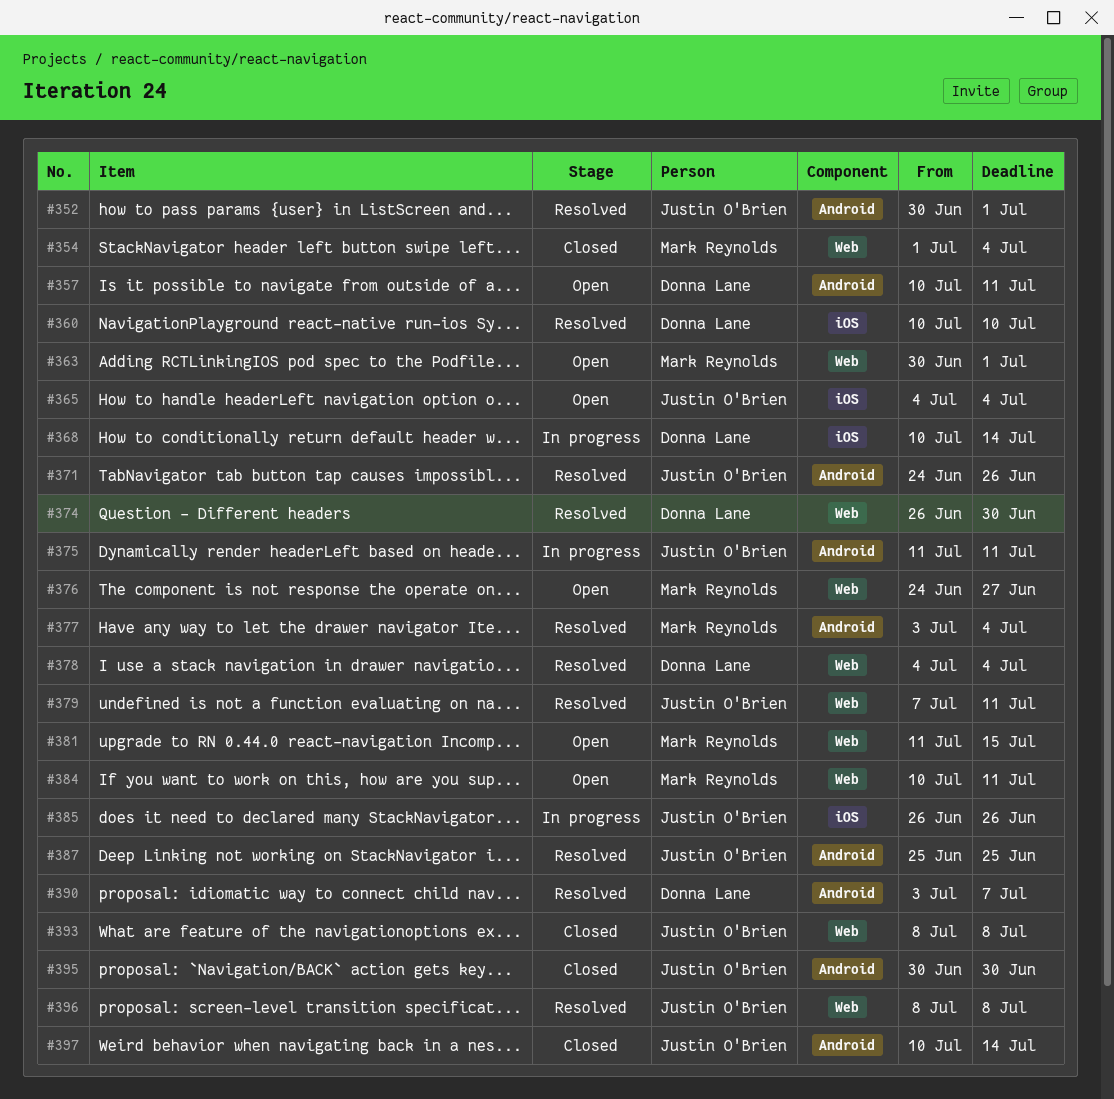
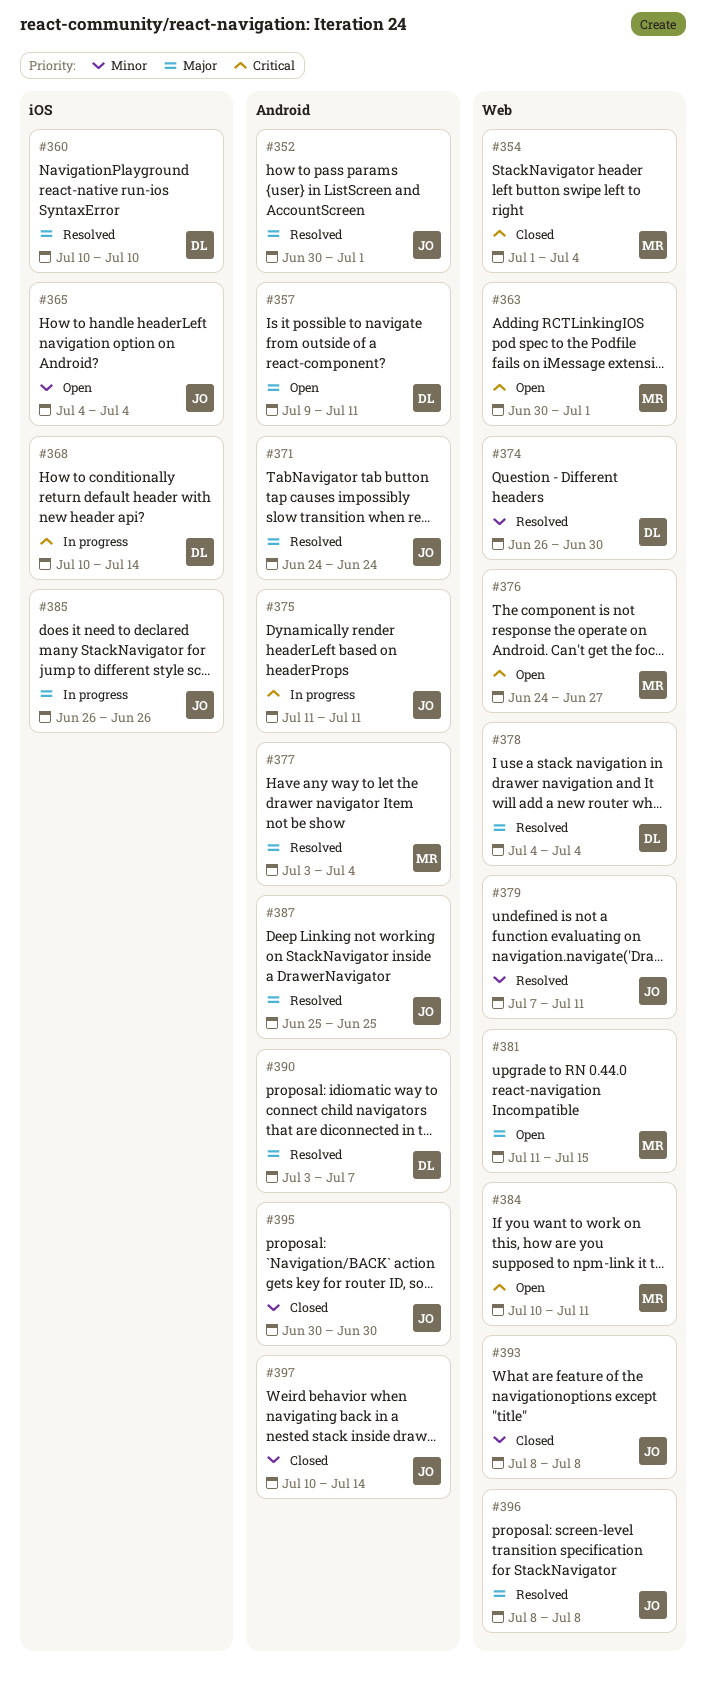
#357, start: Jul 10 -> Jul 9
#371, due: Jun 26 -> Jun 24

